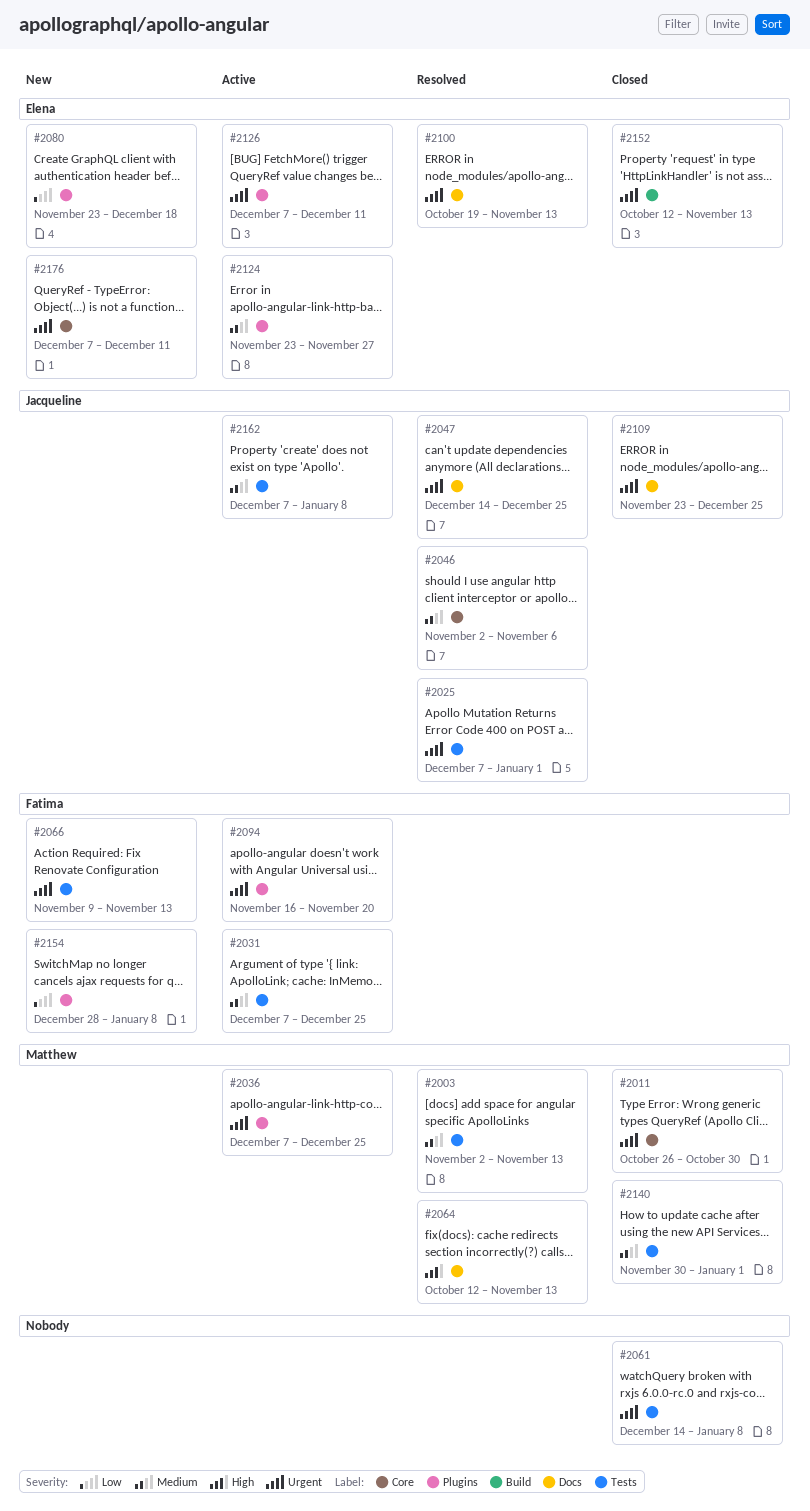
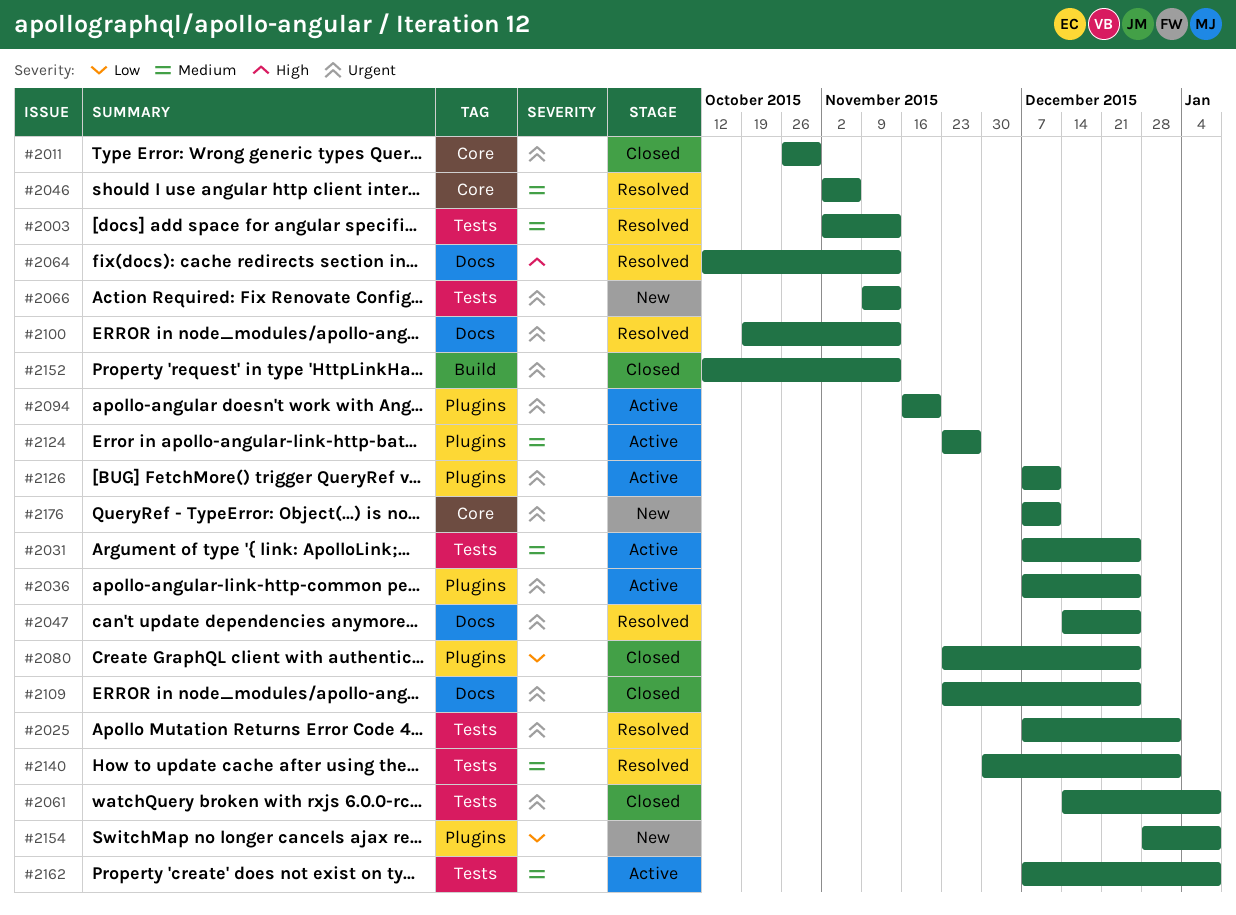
#2080, status: New -> Closed
#2080, due: Dec 18 -> Dec 25
#2140, status: Closed -> Resolved

